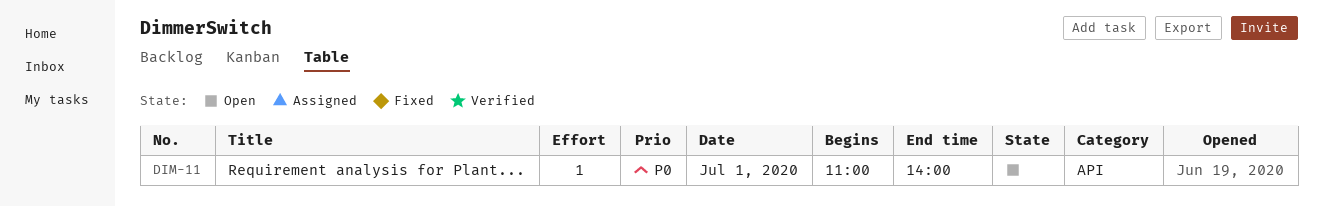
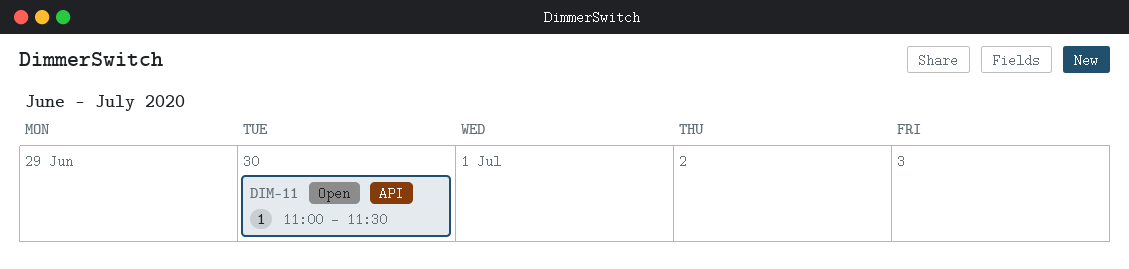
DIM-11, day: Jul 1 -> Jun 30
DIM-11, ends: 14:00 -> 11:30

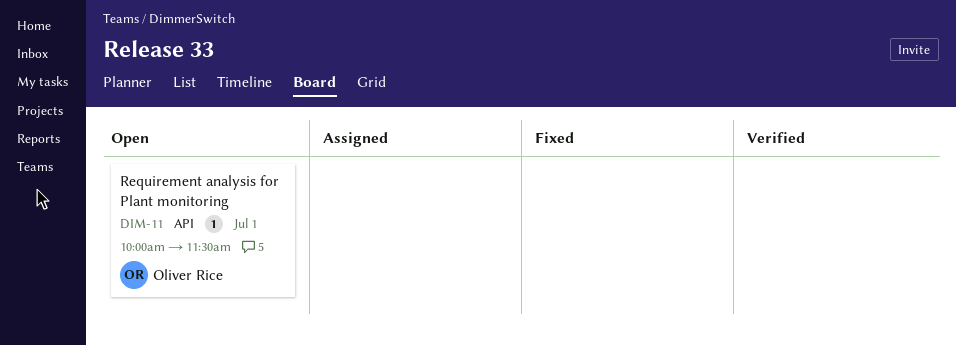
DIM-11, day: Jun 30 -> Jul 1
DIM-11, begins: 11:00 -> 10:00

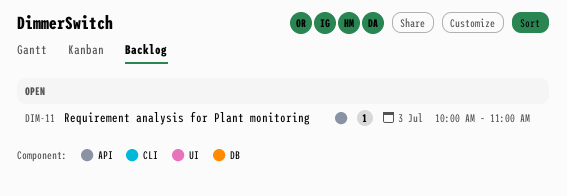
DIM-11, day: Jul 1 -> Jul 3
DIM-11, ends: 11:30 -> 11:00

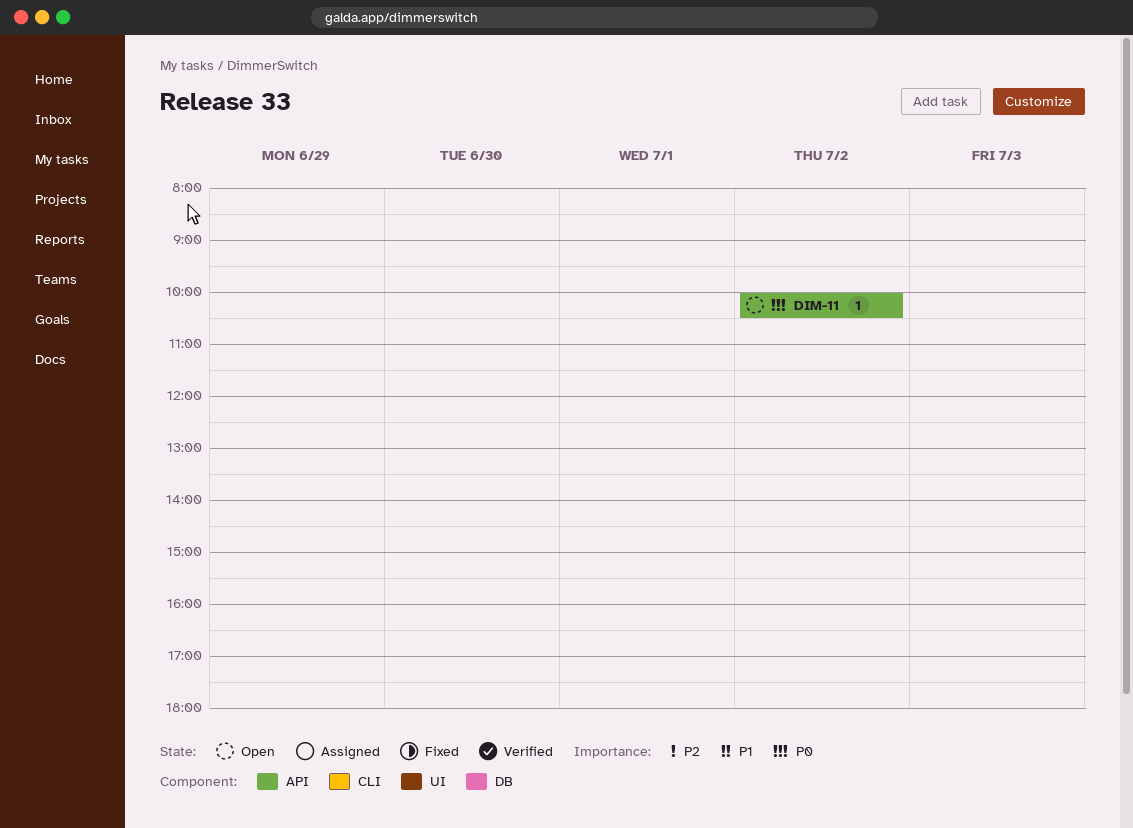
DIM-11, day: Jul 3 -> Jul 2
DIM-11, ends: 11:00 -> 10:30

